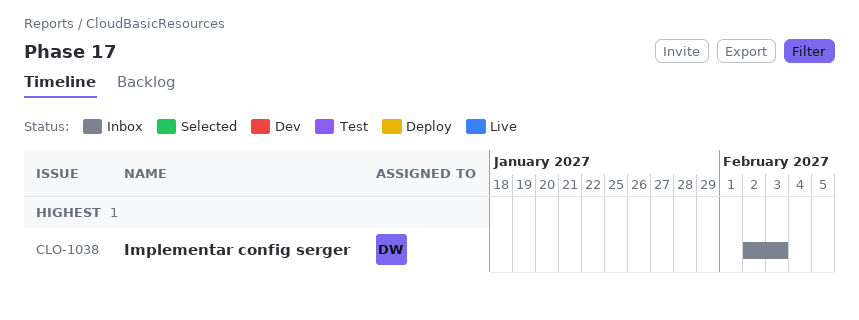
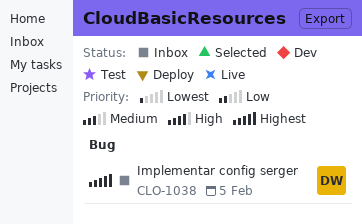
CLO-1038, due: Feb 3 -> Feb 5

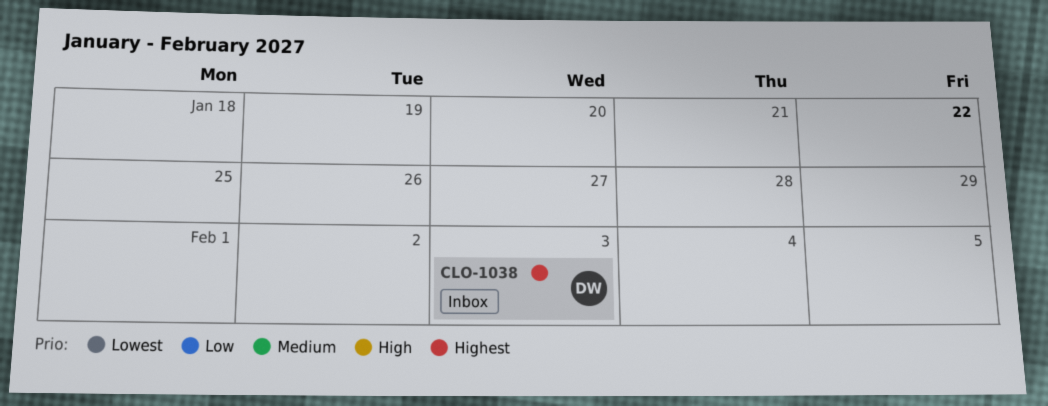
CLO-1038, due: Feb 5 -> Feb 3

